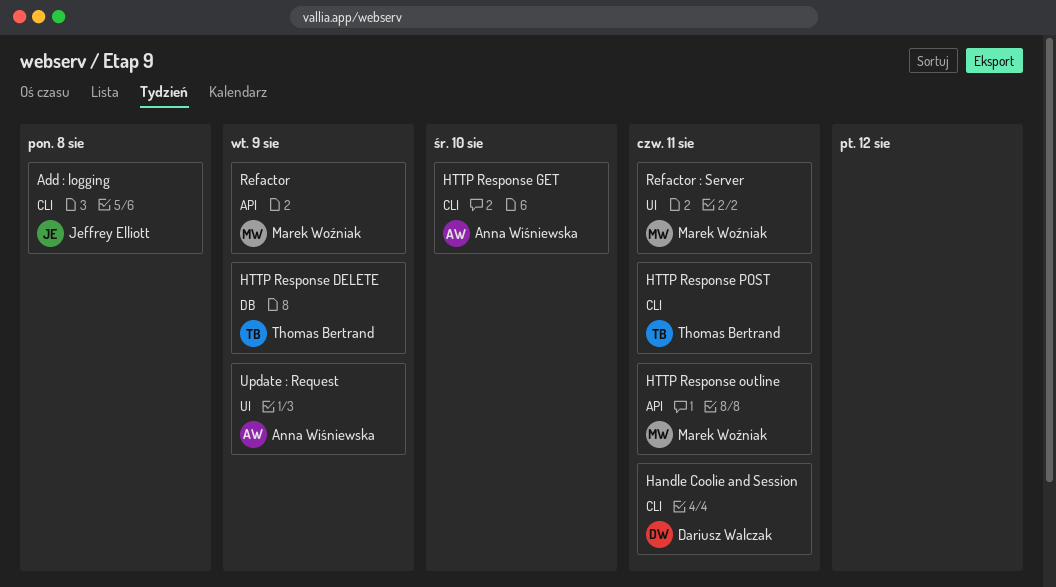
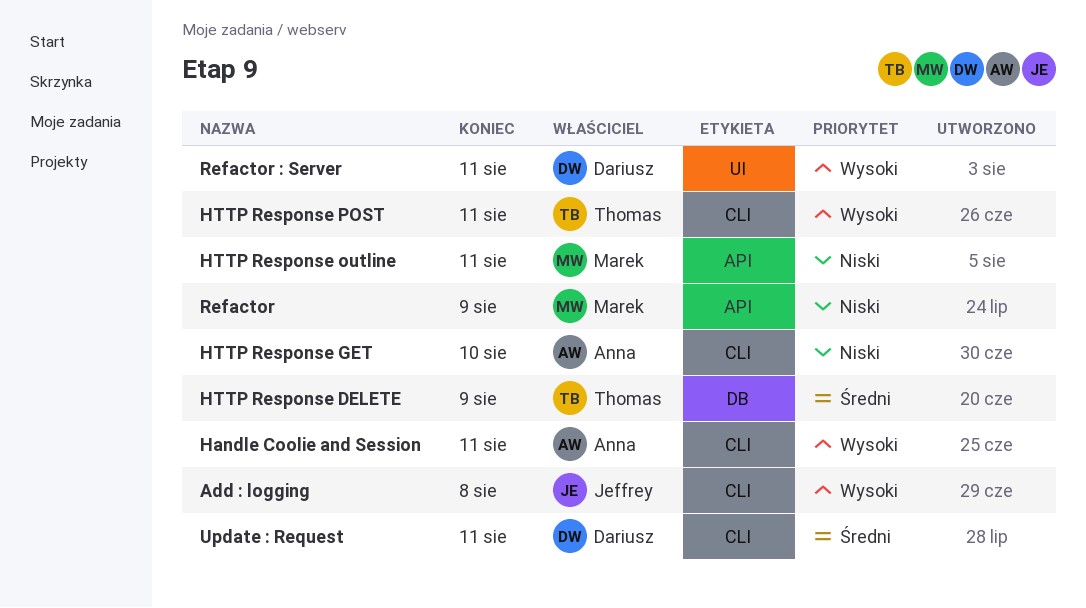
Handle Coolie and Session, owner: Dariusz Walczak -> Anna Wiśniewska
Refactor : Server, owner: Marek Woźniak -> Dariusz Walczak
Update : Request, owner: Anna Wiśniewska -> Dariusz Walczak
Update : Request, label: UI -> CLI
Update : Request, due: Aug 9 -> Aug 11

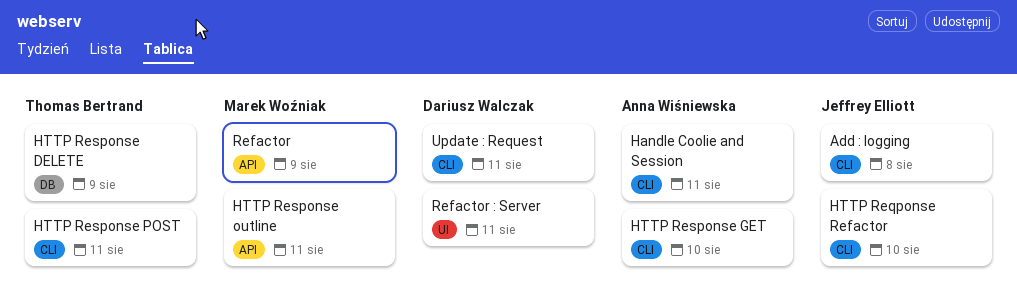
HTTP Reqponse Refactor: none -> present

